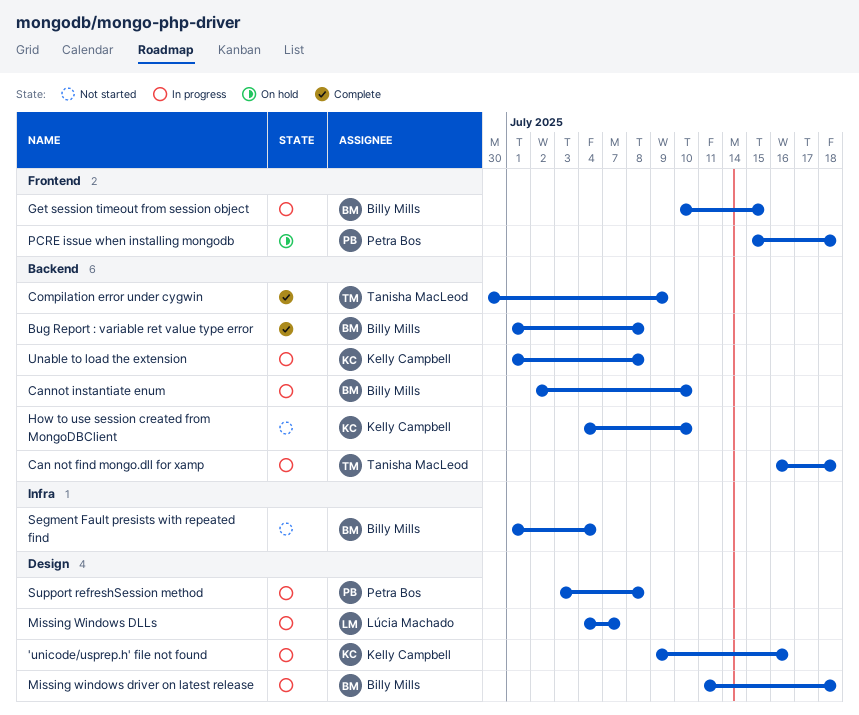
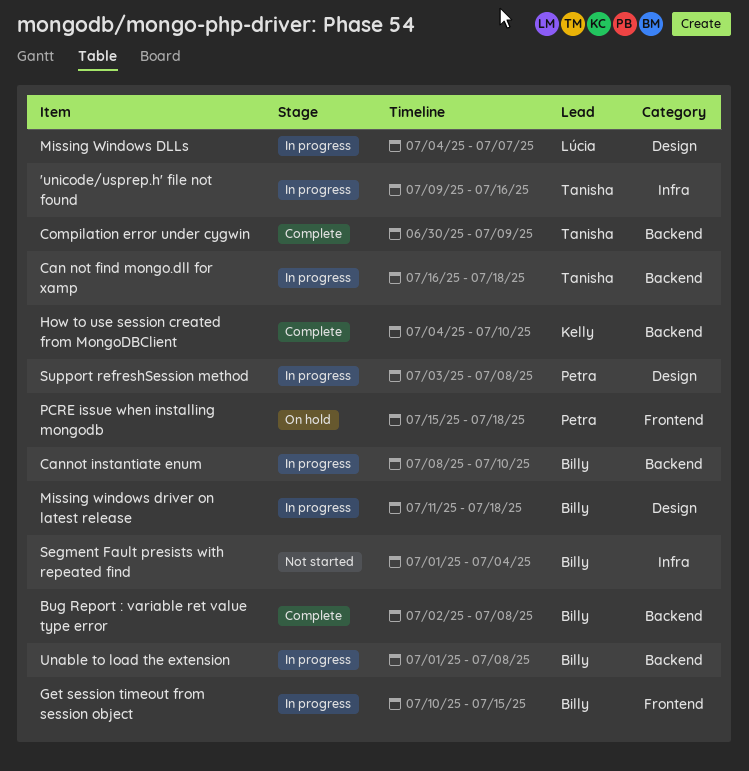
'unicode/usprep.h' file not found, owner: Kelly Campbell -> Tanisha MacLeod
'unicode/usprep.h' file not found, label: Design -> Infra
Bug Report : variable ret value type error, start: Jul 1 -> Jul 2
Cannot instantiate enum, start: Jul 2 -> Jul 8
How to use session created from MongoDBClient, status: Not started -> Complete
Unable to load the extension, owner: Kelly Campbell -> Billy Mills

